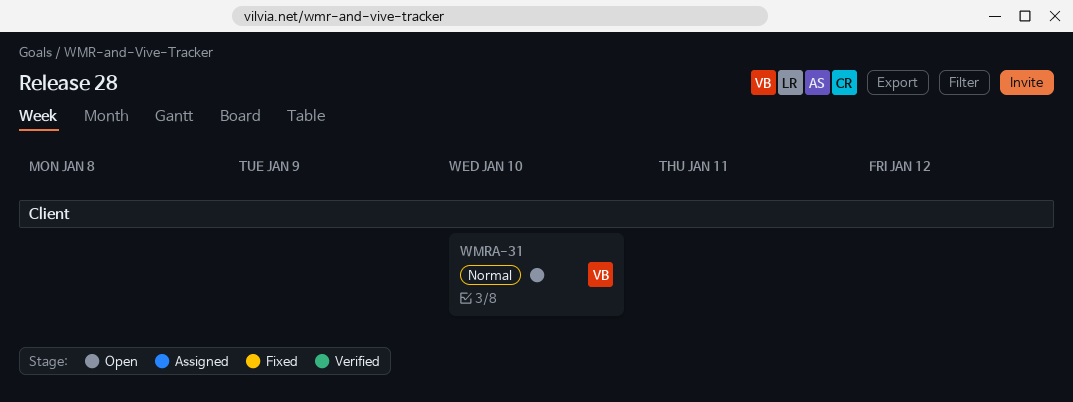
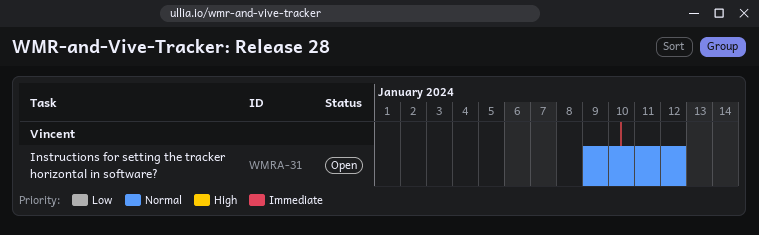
WMRA-31, due: Jan 10 -> Jan 12

